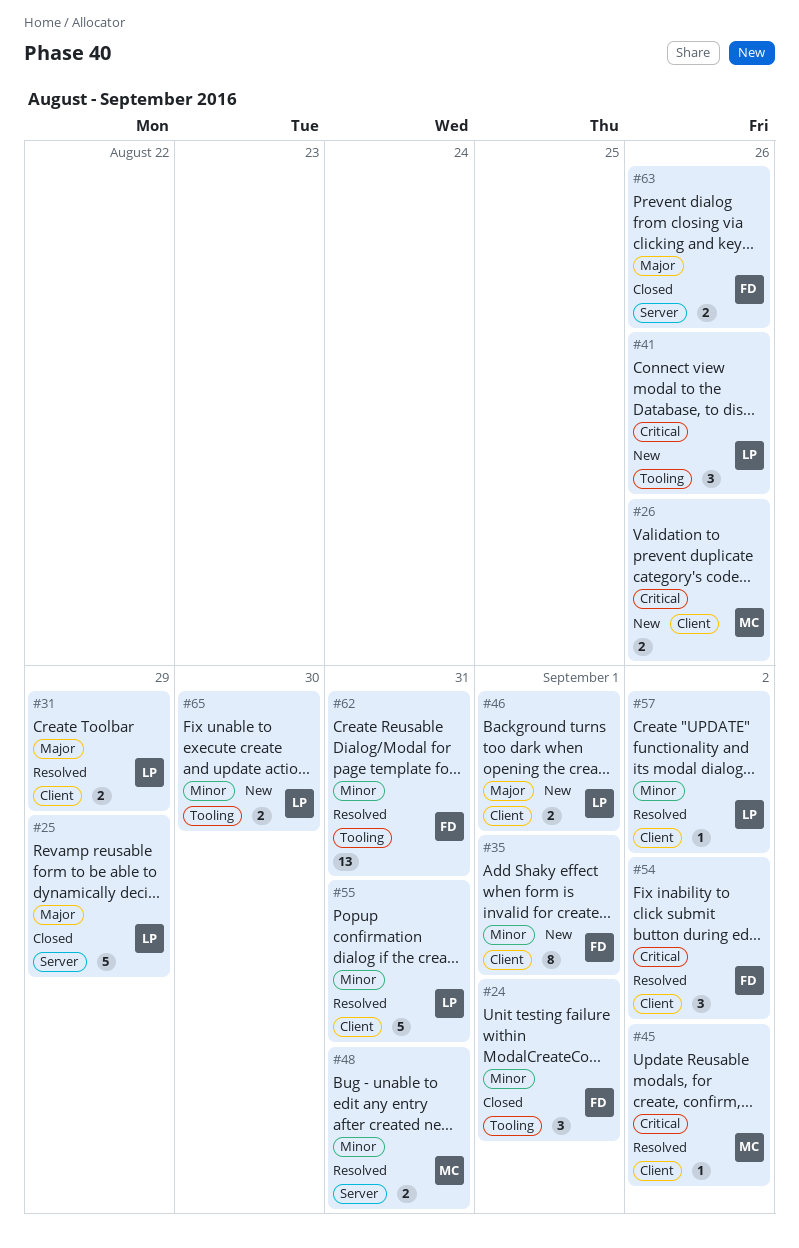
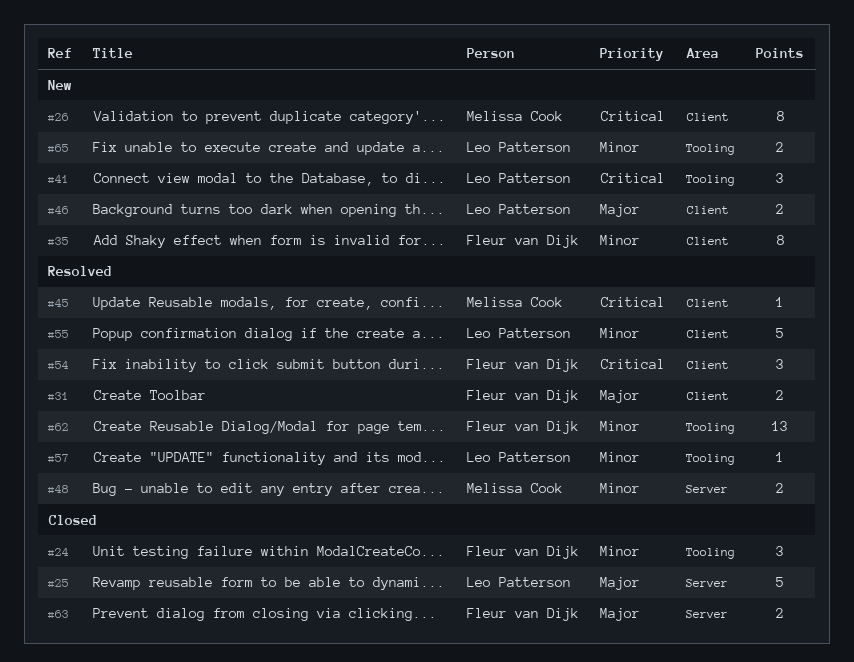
#26, estimate: 2 -> 8
#31, owner: Leo Patterson -> Fleur van Dijk
#57, label: Client -> Tooling

